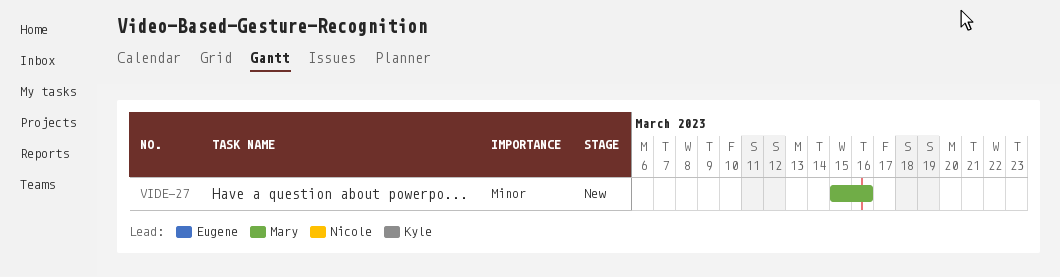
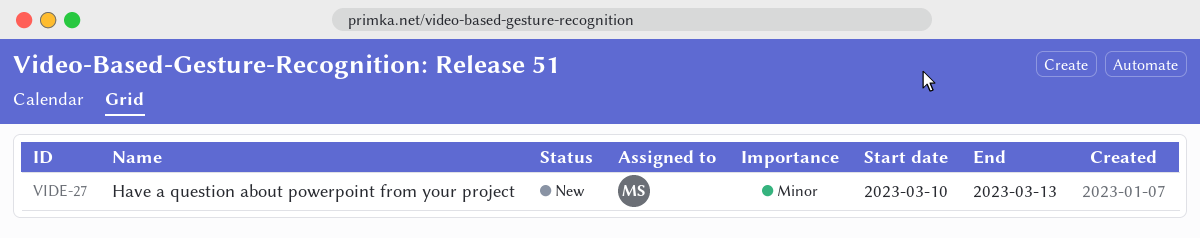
VIDE-27, start: Mar 15 -> Mar 10
VIDE-27, due: Mar 16 -> Mar 13

